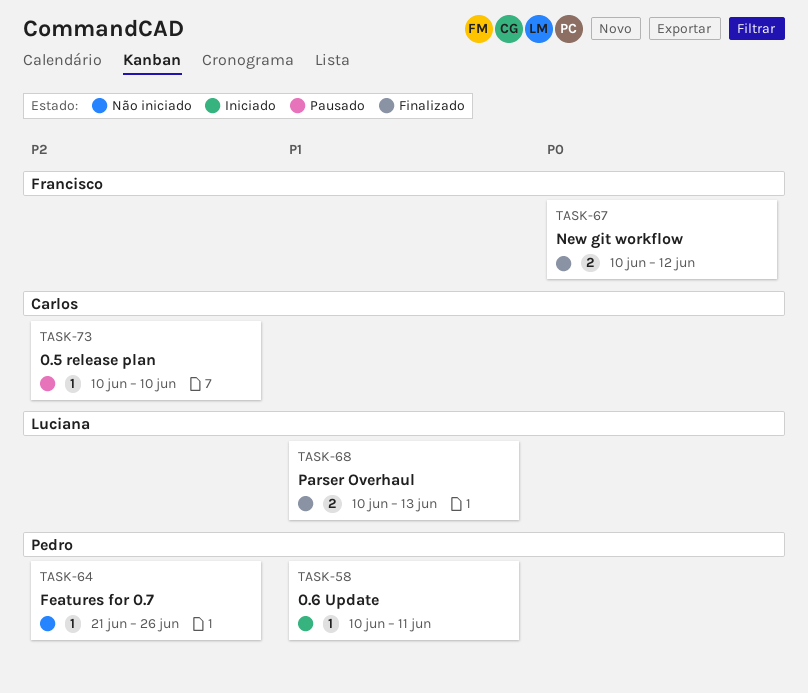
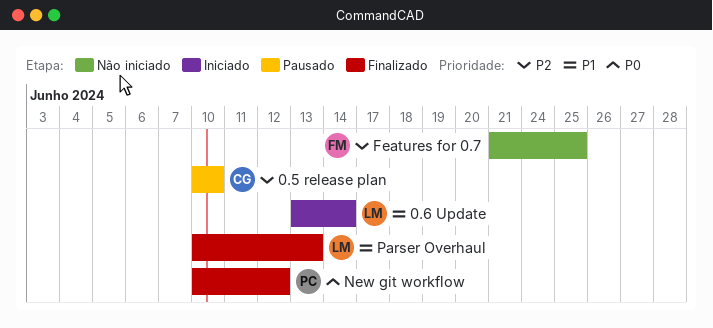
0.6 Update, owner: Pedro -> Luciana
0.6 Update, start: Jun 10 -> Jun 13
0.6 Update, due: Jun 11 -> Jun 14
Features for 0.7, owner: Pedro -> Francisco
Features for 0.7, due: Jun 26 -> Jun 25
New git workflow, owner: Francisco -> Pedro

